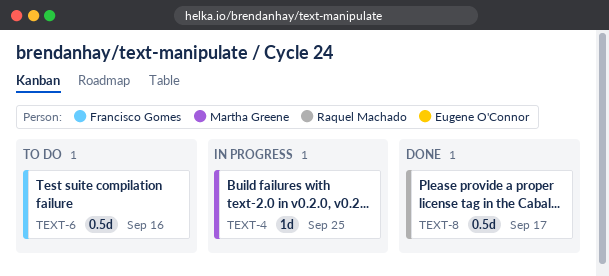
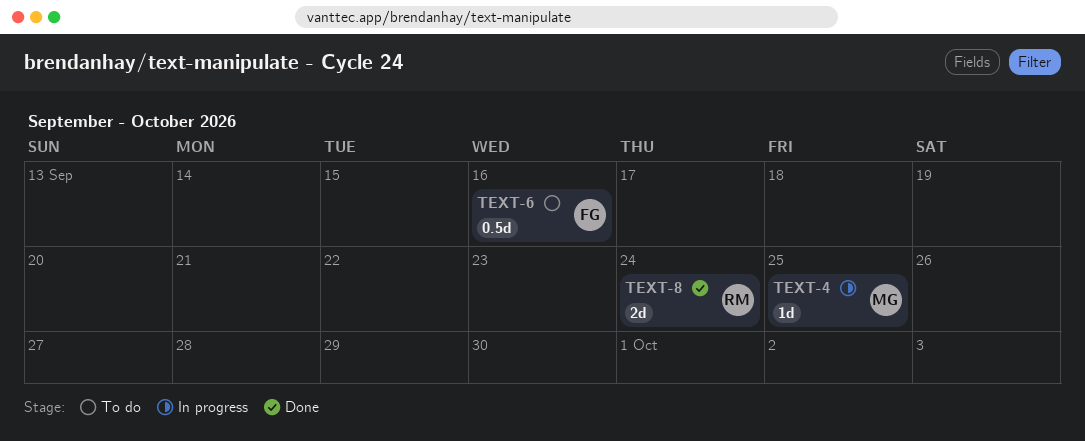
TEXT-8, estimate: 0.5d -> 2d
TEXT-8, due: Sep 17 -> Sep 24

